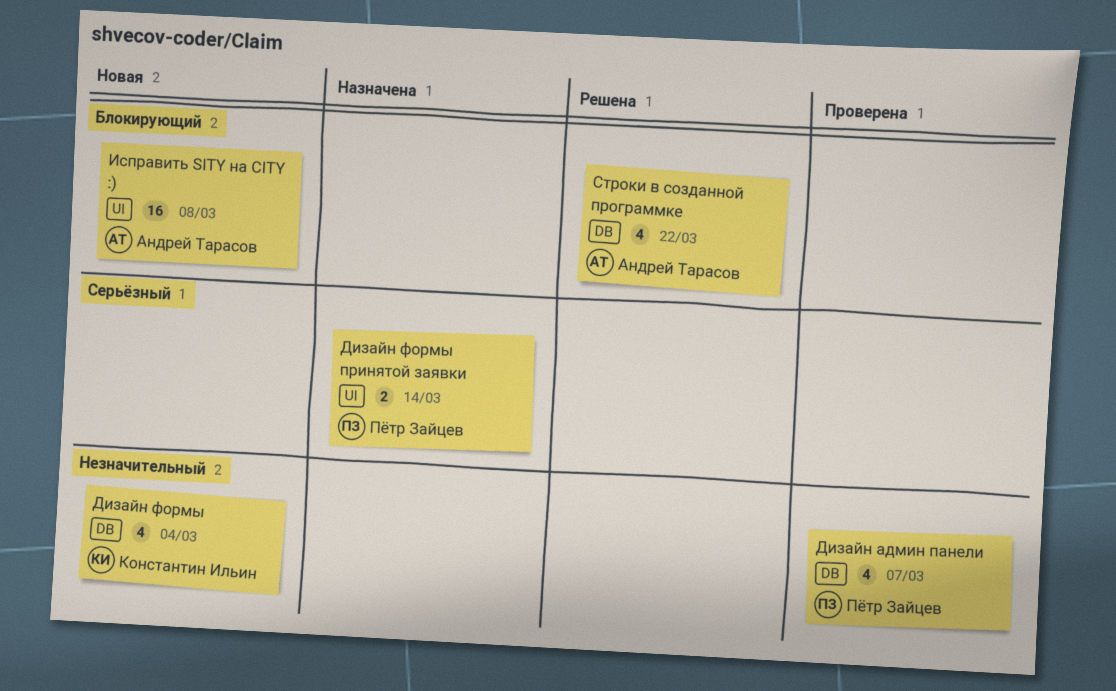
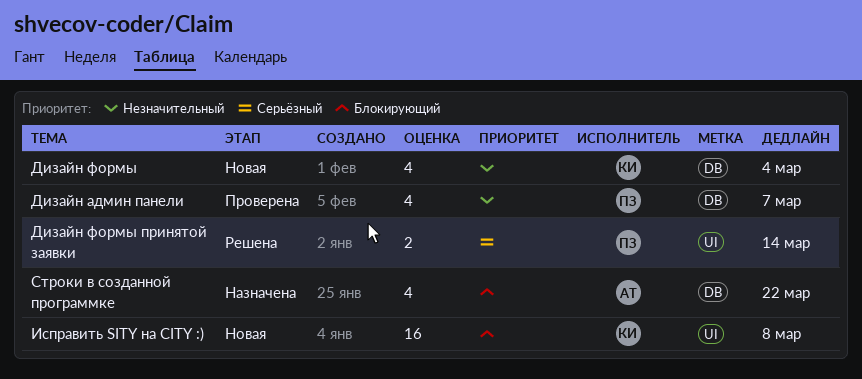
Дизайн формы принятой заявки, status: Назначена -> Решена
Исправить SITY на CITY :), owner: Андрей Тарасов -> Константин Ильин
Строки в созданной программке, status: Решена -> Назначена

